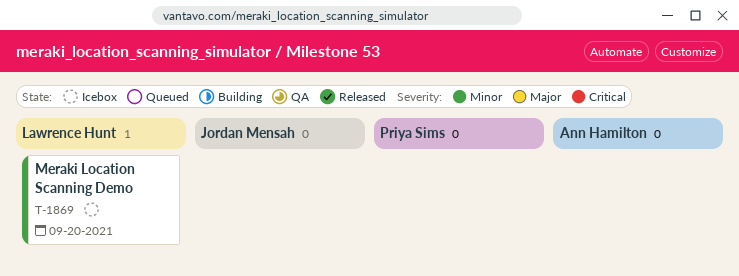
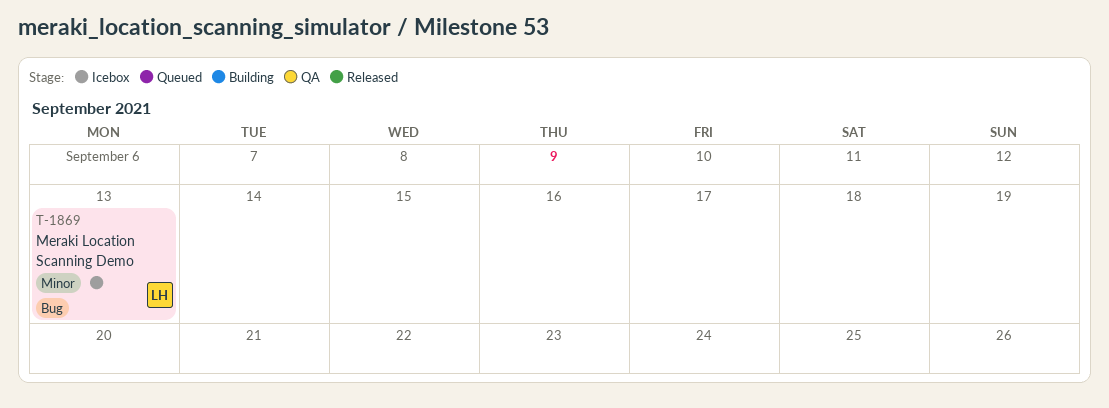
T-1869, due: Sep 20 -> Sep 13

